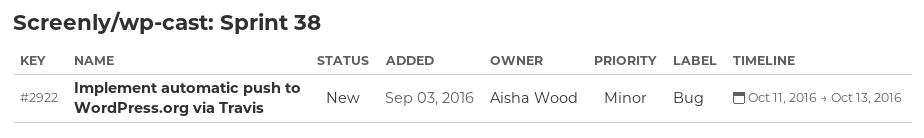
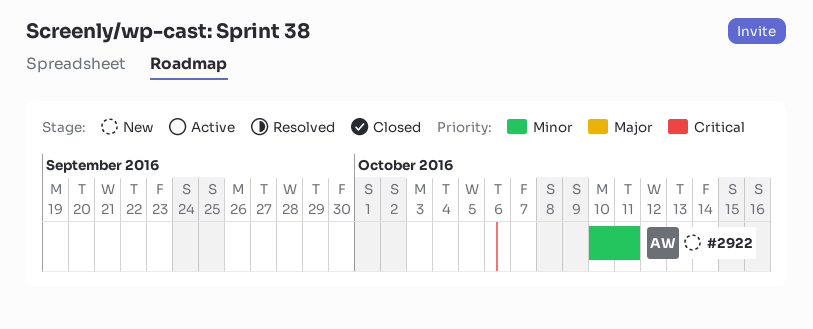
#2922, start: Oct 11 -> Oct 10
#2922, due: Oct 13 -> Oct 11

